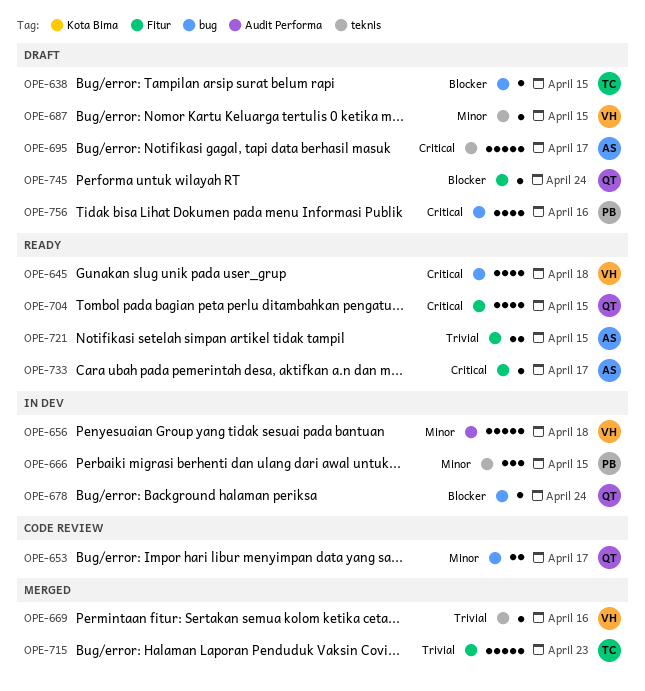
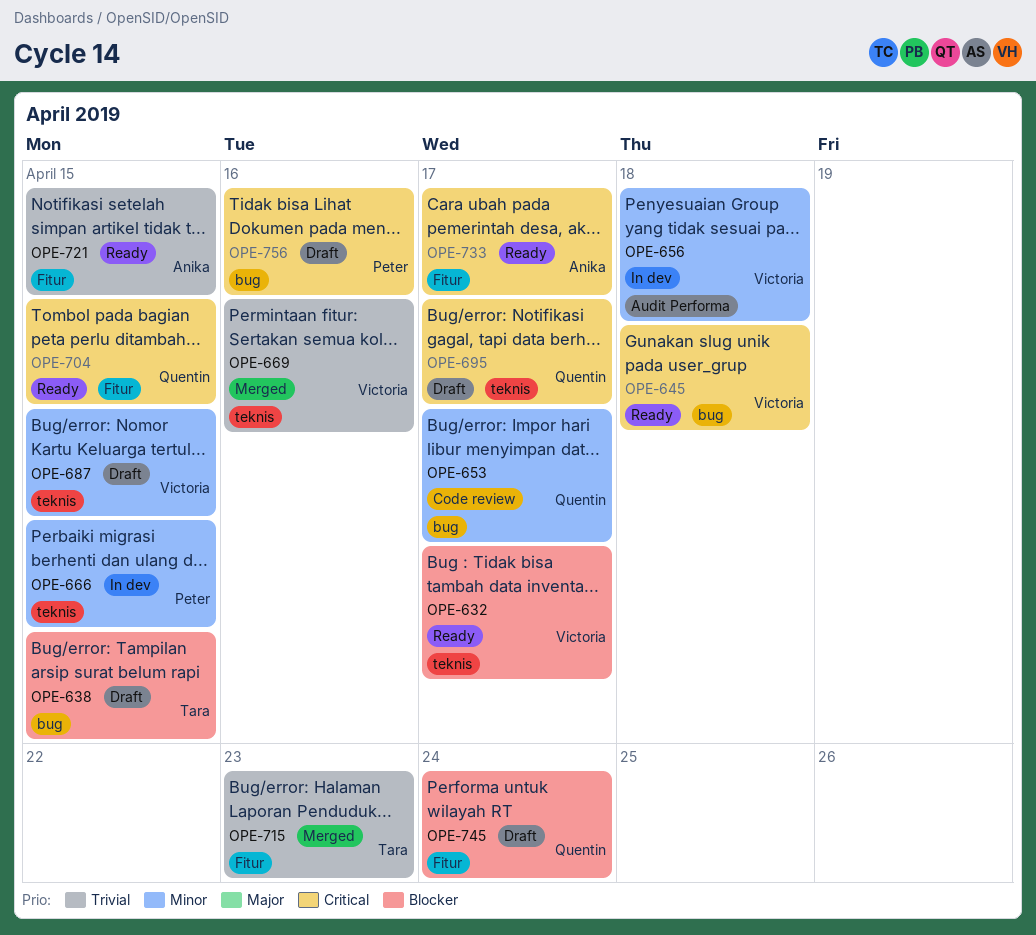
OPE-632: none -> present
OPE-678: present -> none
OPE-695, owner: Anika -> Quentin

